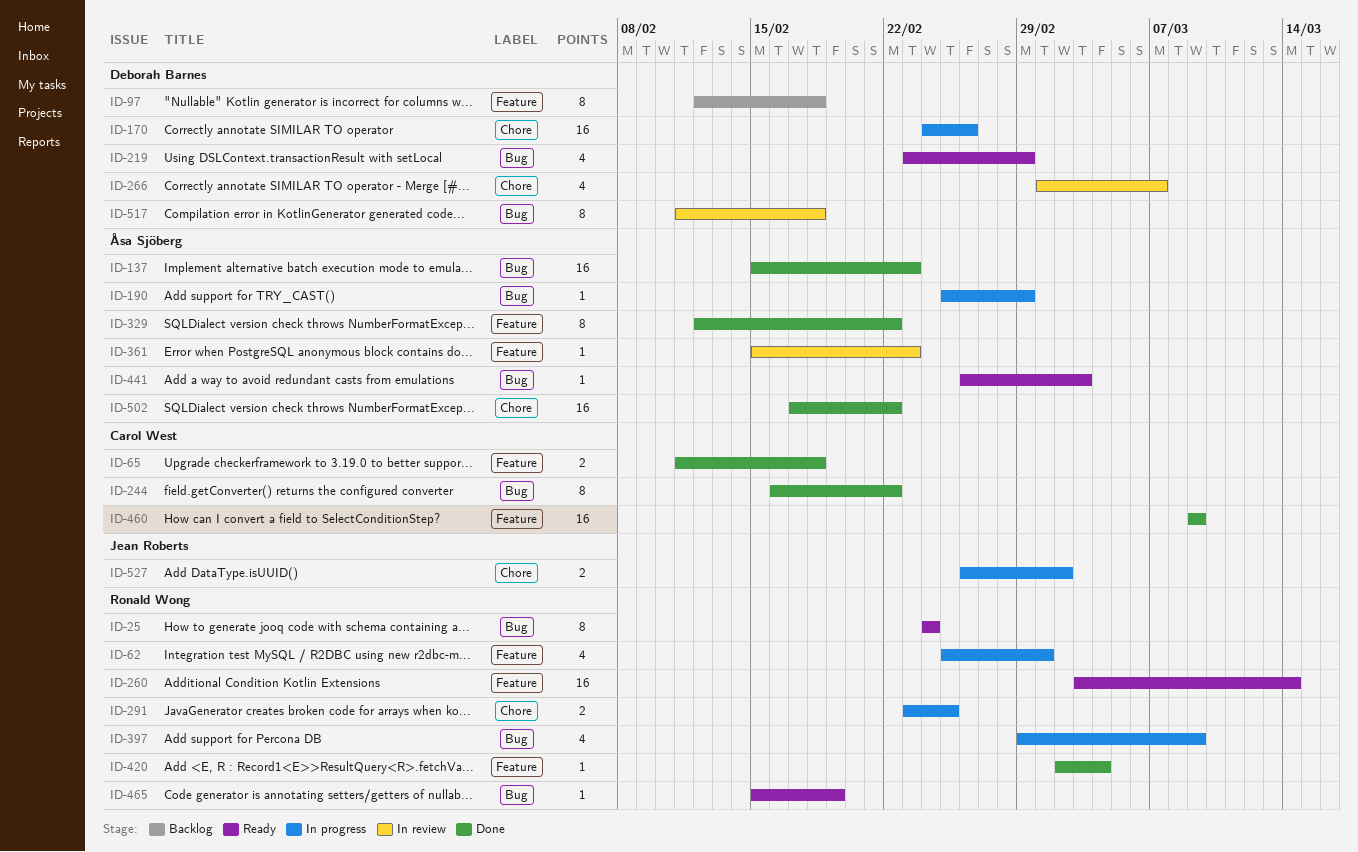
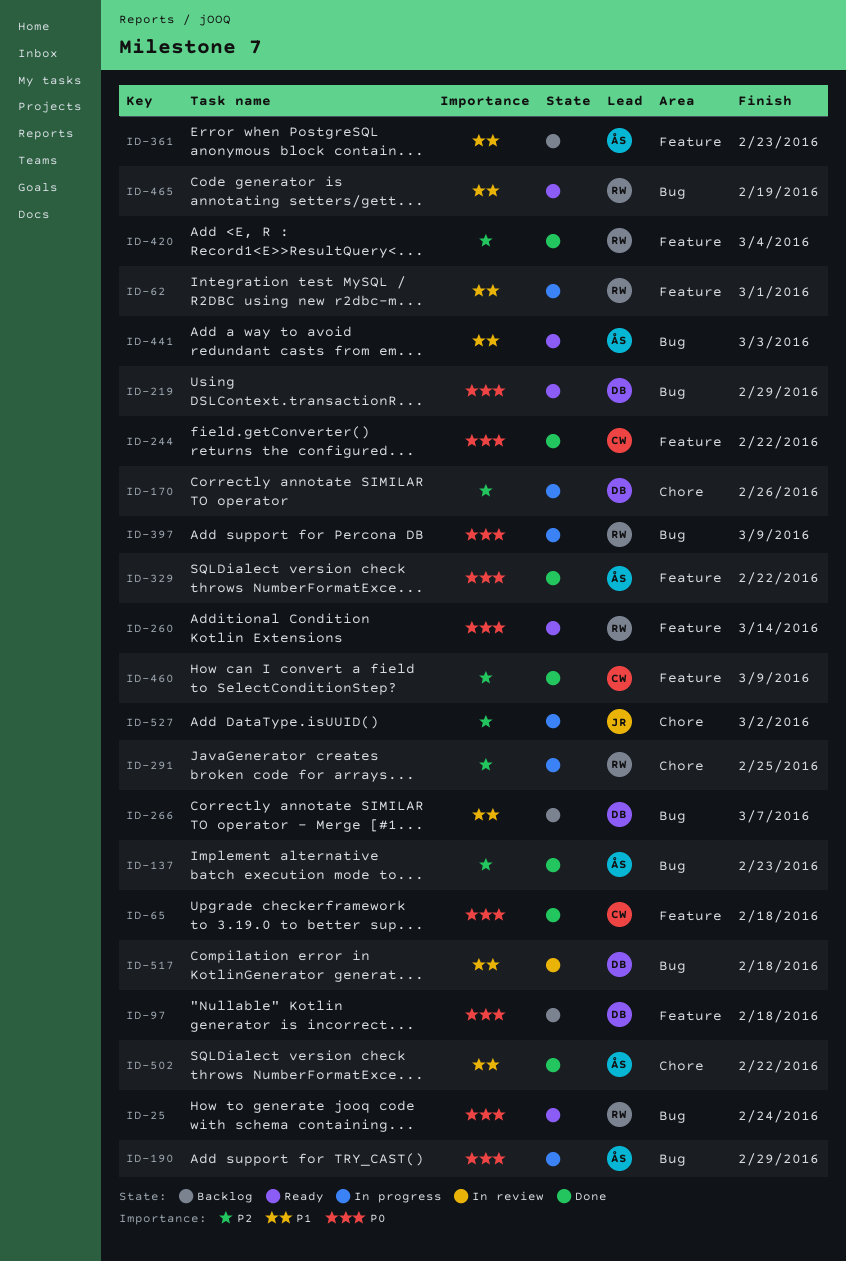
ID-244, label: Bug -> Feature
ID-266, status: In review -> Backlog
ID-266, label: Chore -> Bug
ID-361, status: In review -> Backlog

